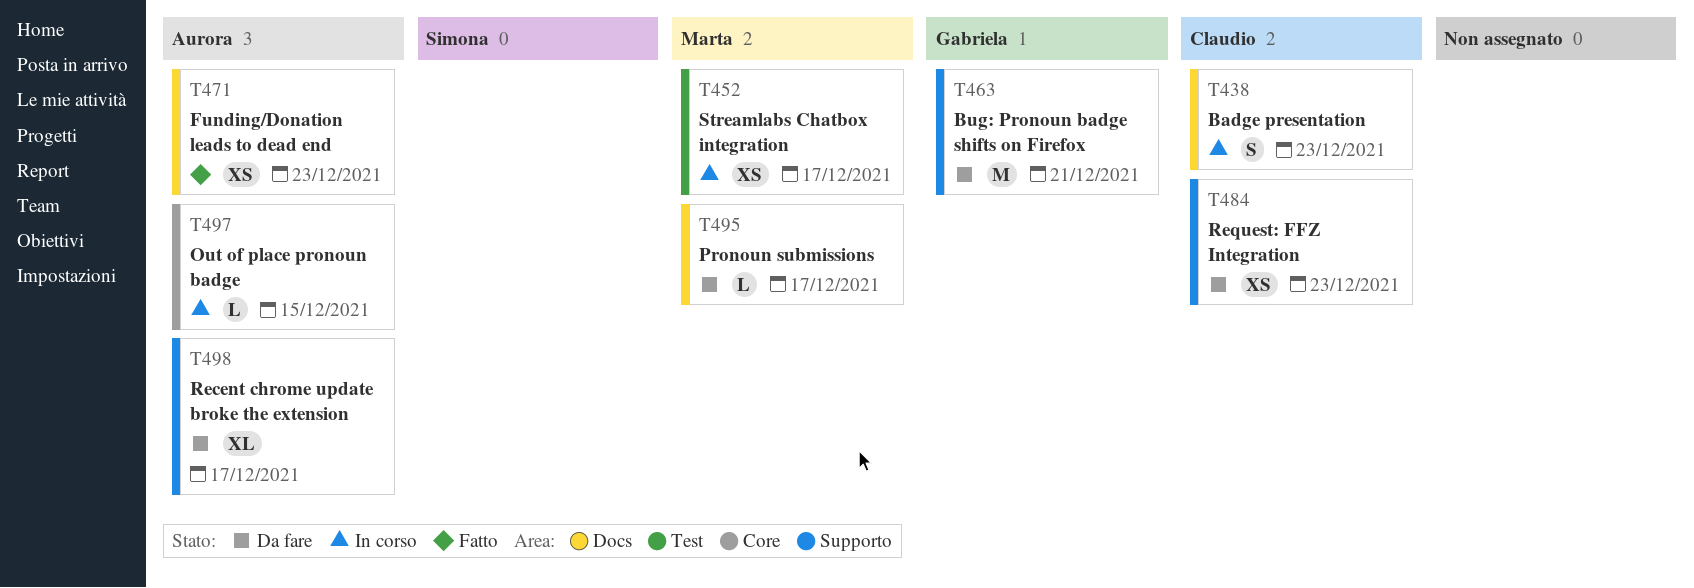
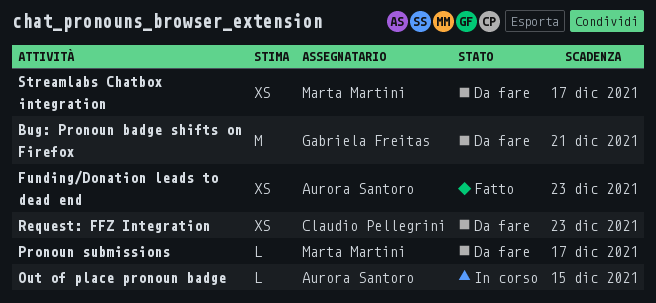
Badge presentation: present -> none
Recent chrome update broke the extension: present -> none
Streamlabs Chatbox integration, status: In corso -> Da fare

